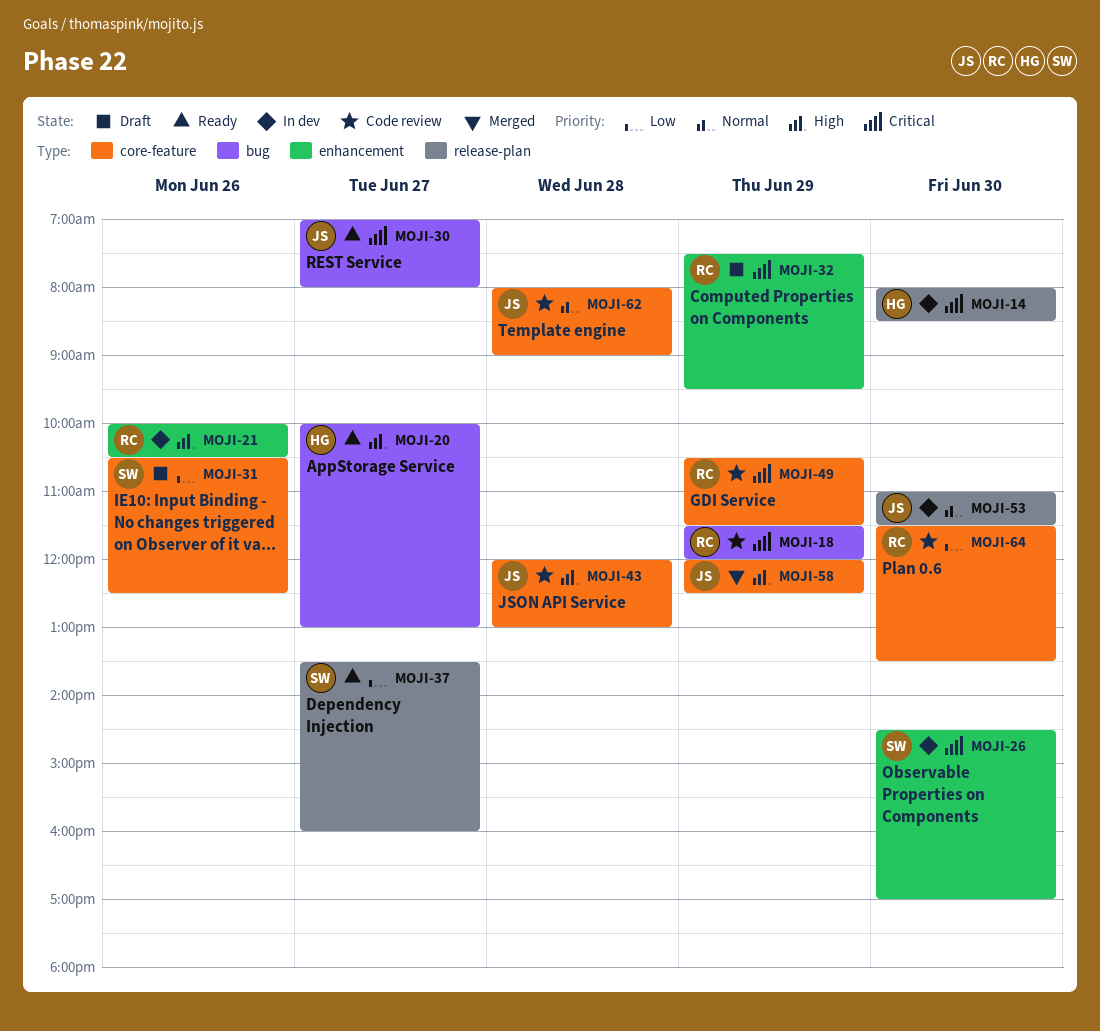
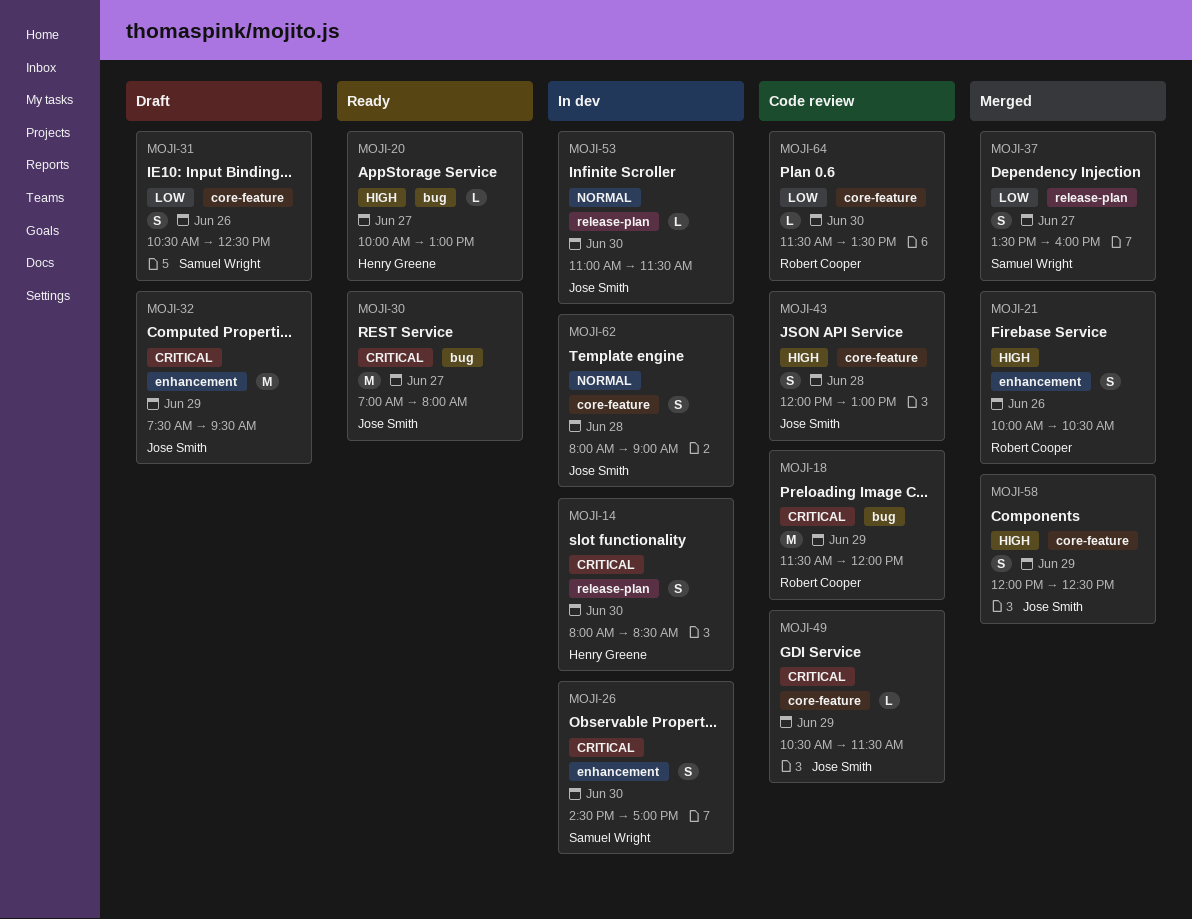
MOJI-21, status: In dev -> Merged
MOJI-32, owner: Robert Cooper -> Jose Smith
MOJI-37, status: Ready -> Merged
MOJI-49, owner: Robert Cooper -> Jose Smith
MOJI-62, status: Code review -> In dev

